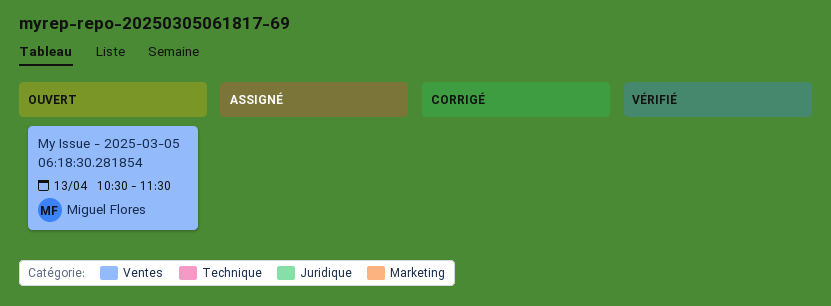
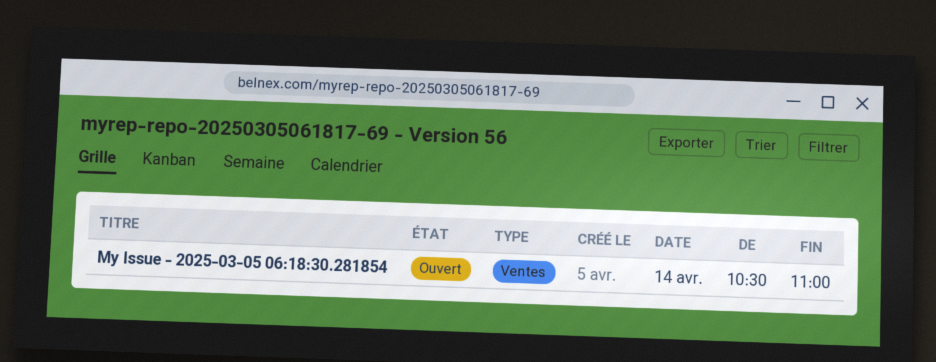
My Issue - 2025-03-05 06:18:30.281854, day: Apr 13 -> Apr 14
My Issue - 2025-03-05 06:18:30.281854, ends: 11:30 -> 11:00

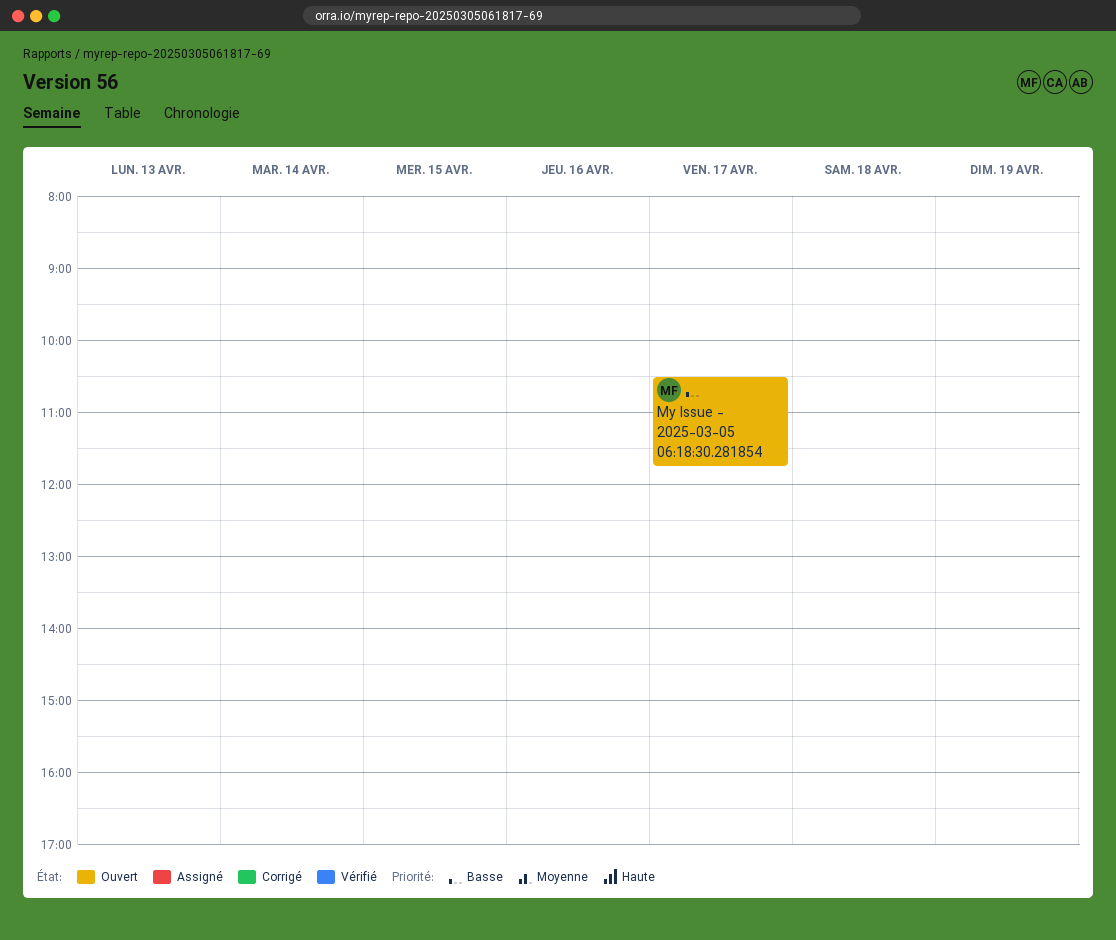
My Issue - 2025-03-05 06:18:30.281854, day: Apr 14 -> Apr 17
My Issue - 2025-03-05 06:18:30.281854, ends: 11:00 -> 11:45

